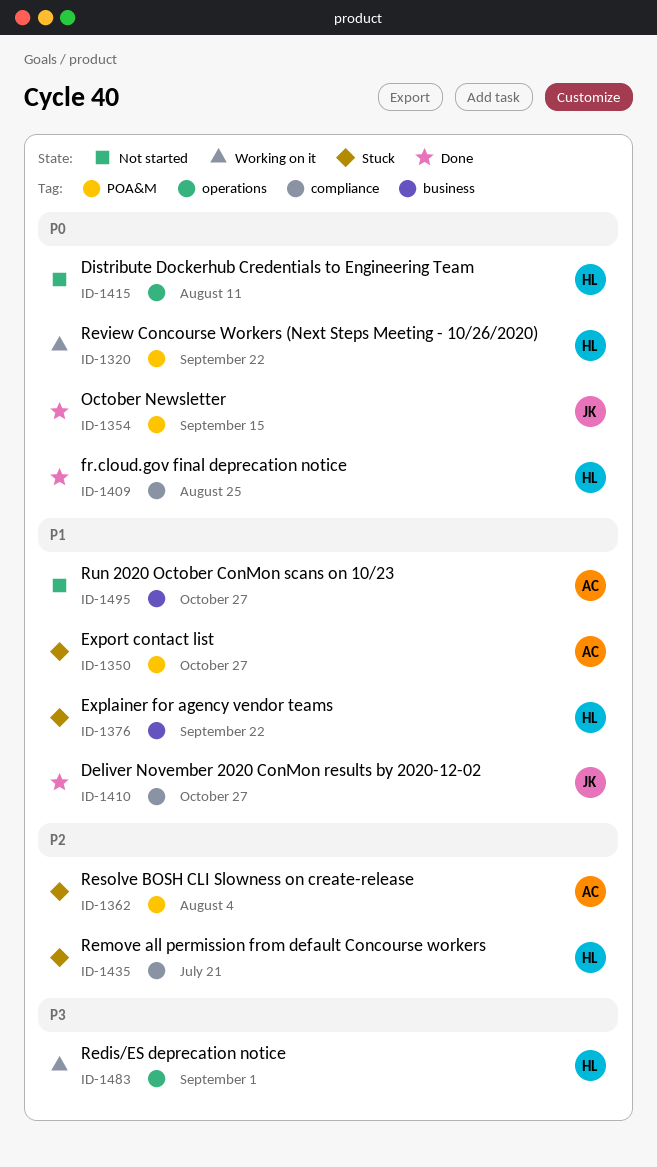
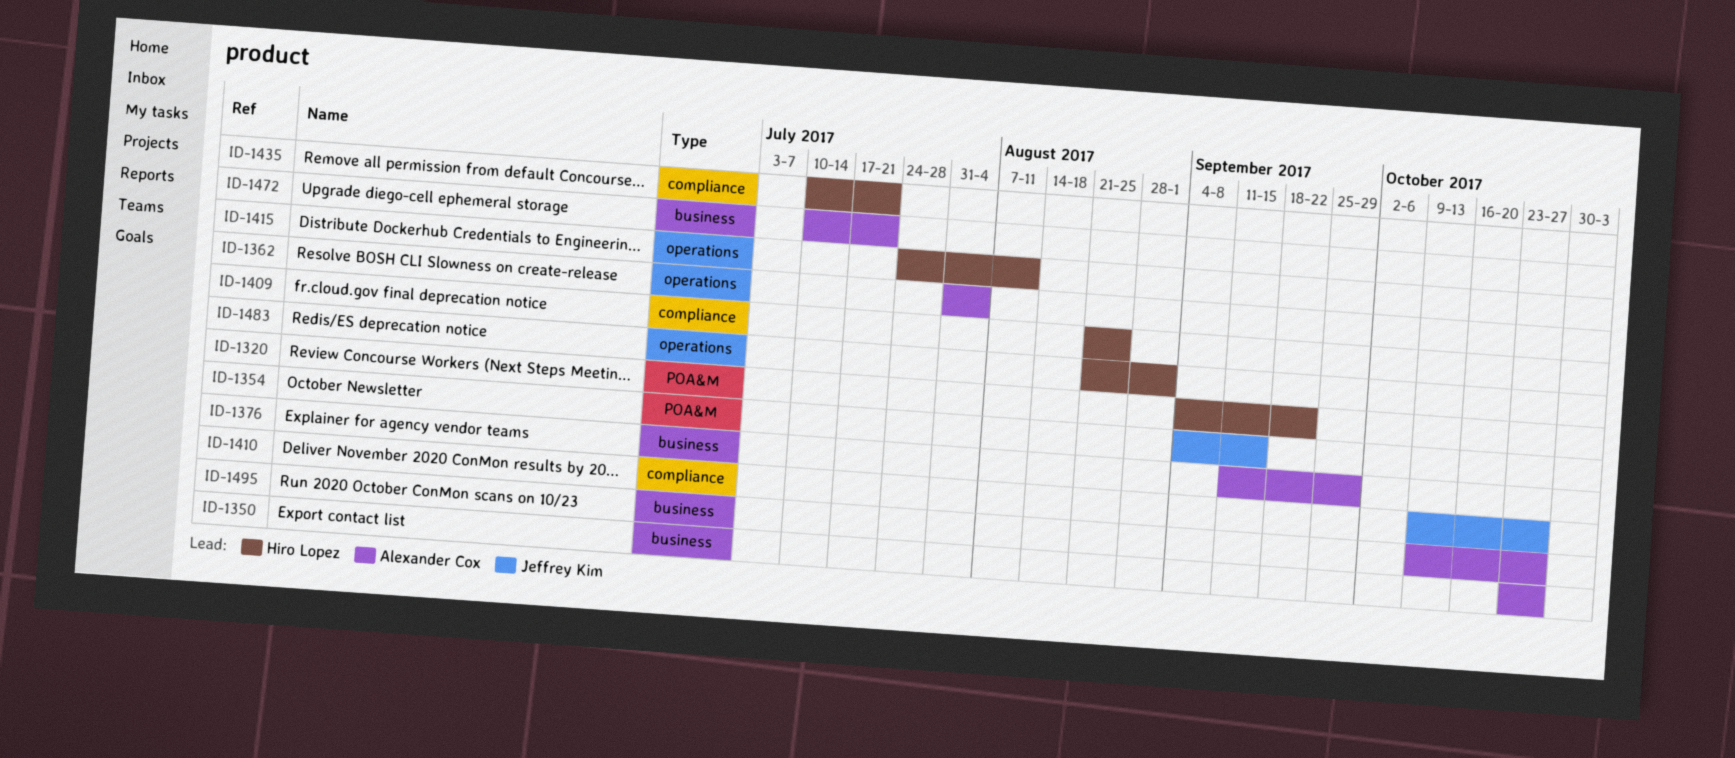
ID-1350, label: POA&M -> business
ID-1362, label: POA&M -> operations
ID-1376, owner: Hiro Lopez -> Alexander Cox
ID-1376, due: Sep 22 -> Sep 29
ID-1472: none -> present

